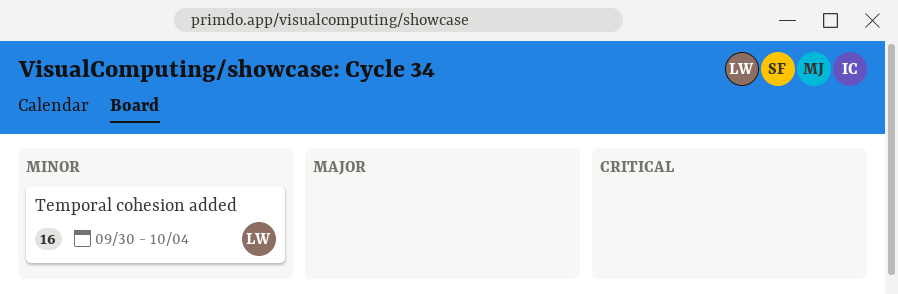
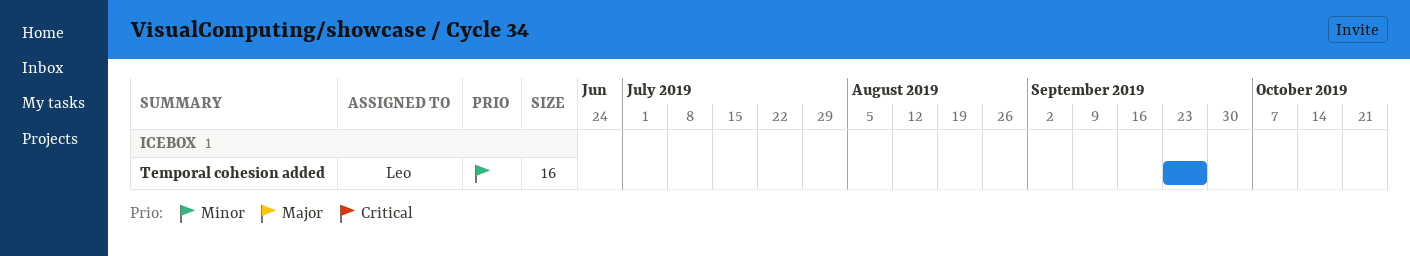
Temporal cohesion added, start: Sep 30 -> Sep 23
Temporal cohesion added, due: Oct 4 -> Sep 27

